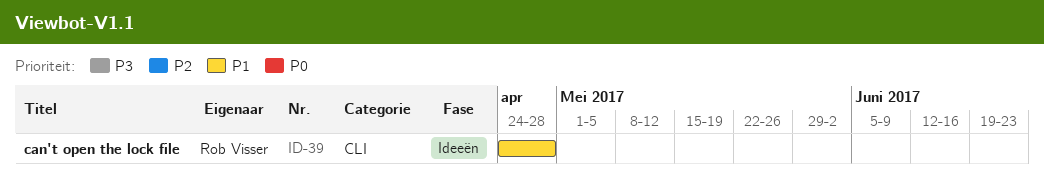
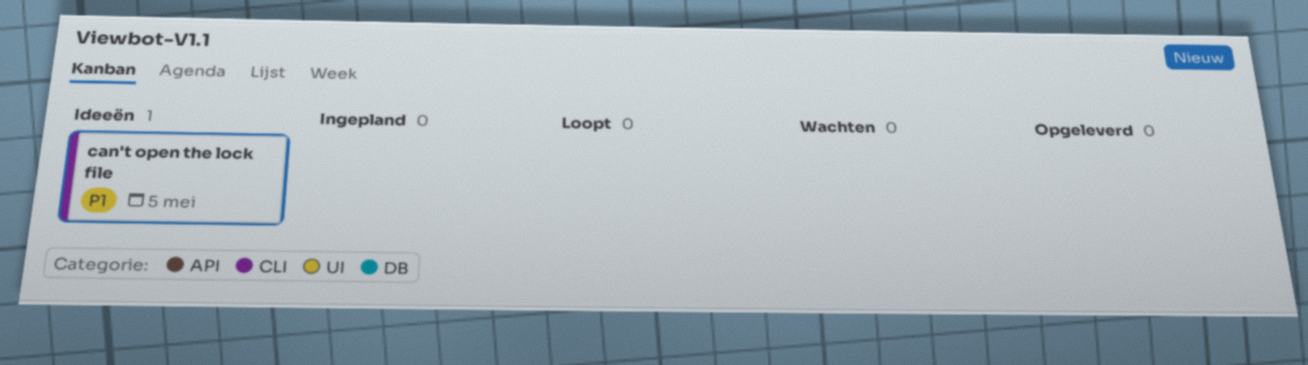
can't open the lock file, due: Apr 28 -> May 5

